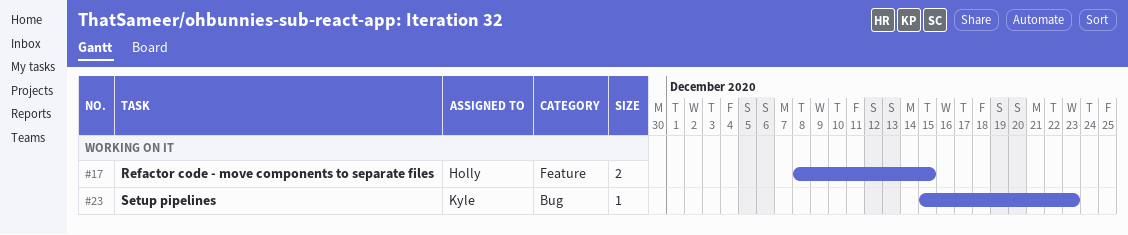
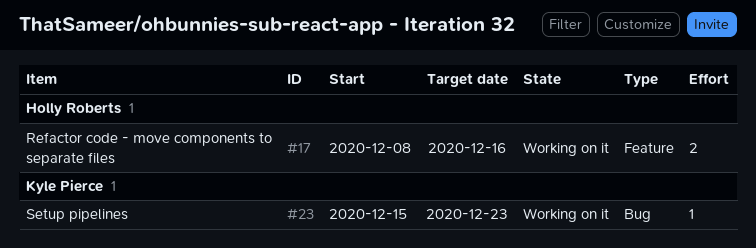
#17, due: Dec 15 -> Dec 16

